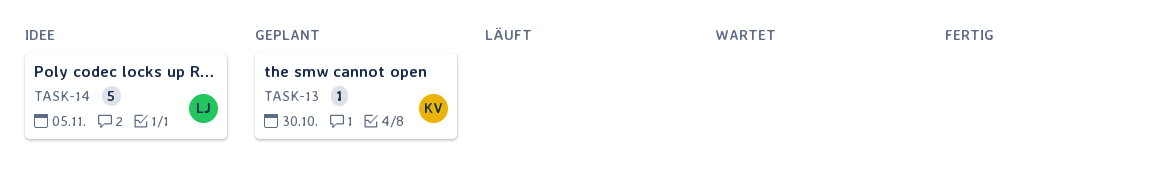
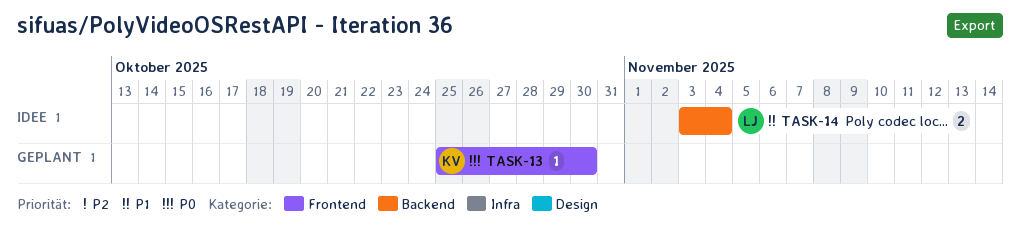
TASK-14, estimate: 5 -> 2
TASK-14, due: Nov 5 -> Nov 4

